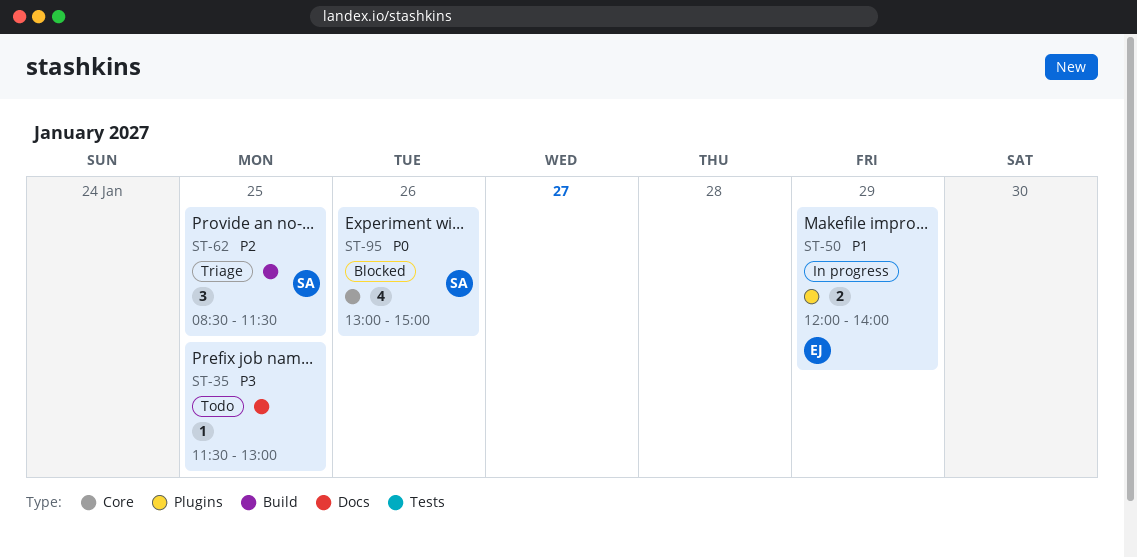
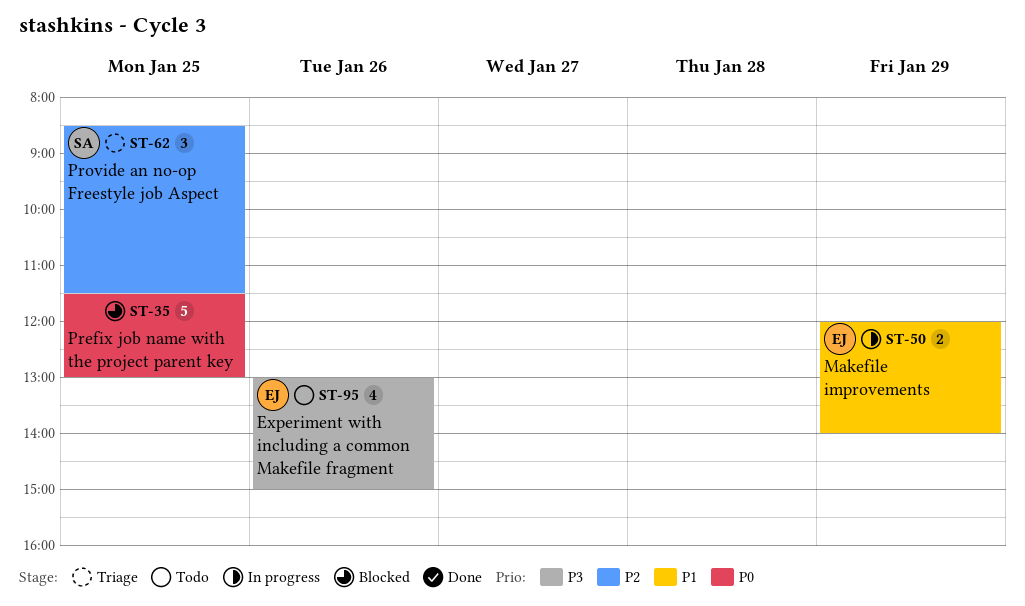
ST-35, status: Todo -> Blocked
ST-35, priority: P3 -> P0
ST-35, estimate: 1 -> 5
ST-95, status: Blocked -> Todo
ST-95, owner: SA -> EJ
ST-95, priority: P0 -> P3

